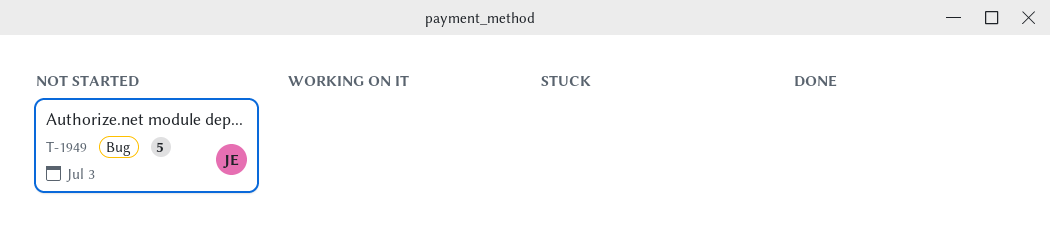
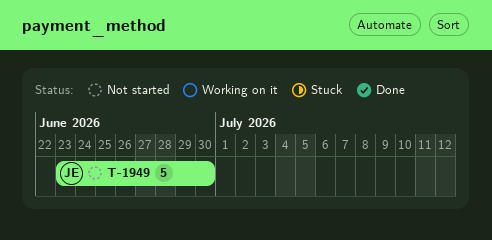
T-1949, due: Jul 3 -> Jun 30

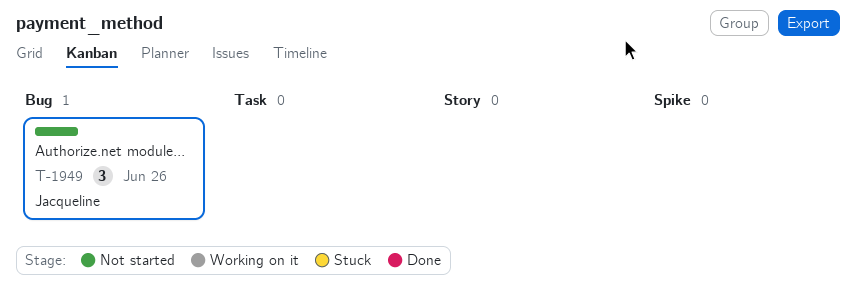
T-1949, estimate: 5 -> 3
T-1949, due: Jun 30 -> Jun 26

